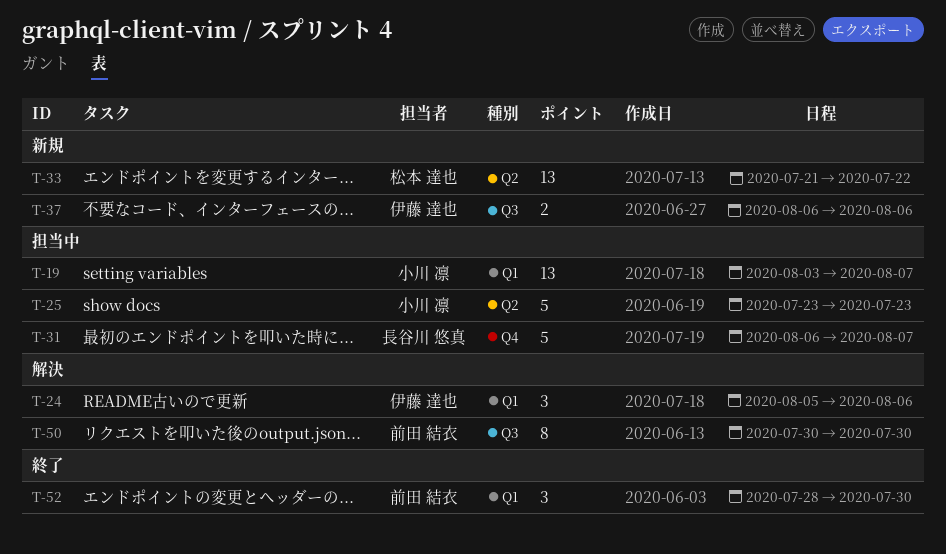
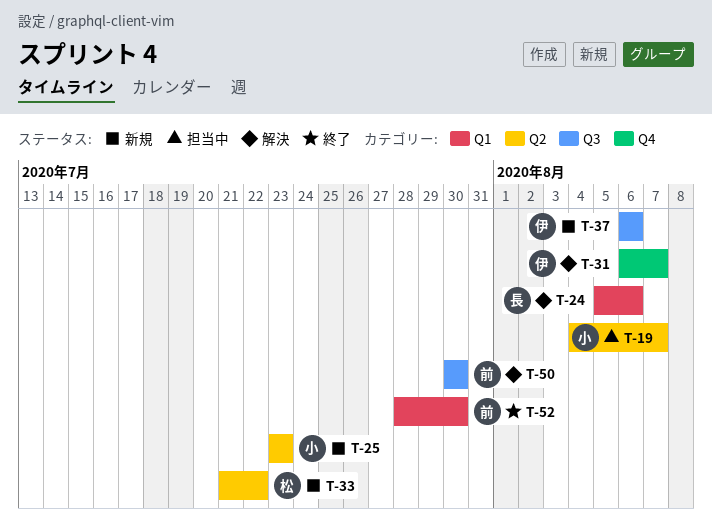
T-19, label: Q1 -> Q2
T-19, start: Aug 3 -> Aug 4
T-24, owner: 伊藤 達也 -> 長谷川 悠真
T-25, status: 担当中 -> 新規
T-31, status: 担当中 -> 解決
T-31, owner: 長谷川 悠真 -> 伊藤 達也

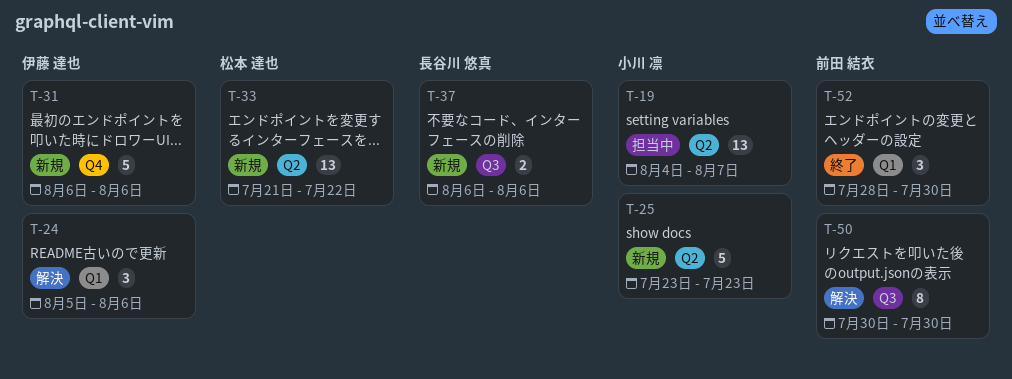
T-24, owner: 長谷川 悠真 -> 伊藤 達也
T-31, status: 解決 -> 新規
T-31, due: Aug 7 -> Aug 6
T-37, owner: 伊藤 達也 -> 長谷川 悠真

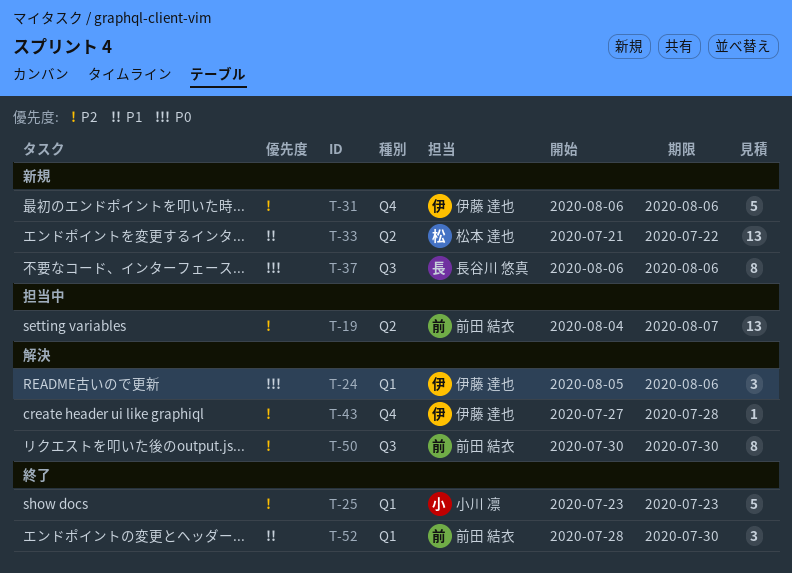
T-19, owner: 小川 凛 -> 前田 結衣
T-25, status: 新規 -> 終了
T-25, label: Q2 -> Q1
T-37, estimate: 2 -> 8
T-43: none -> present

